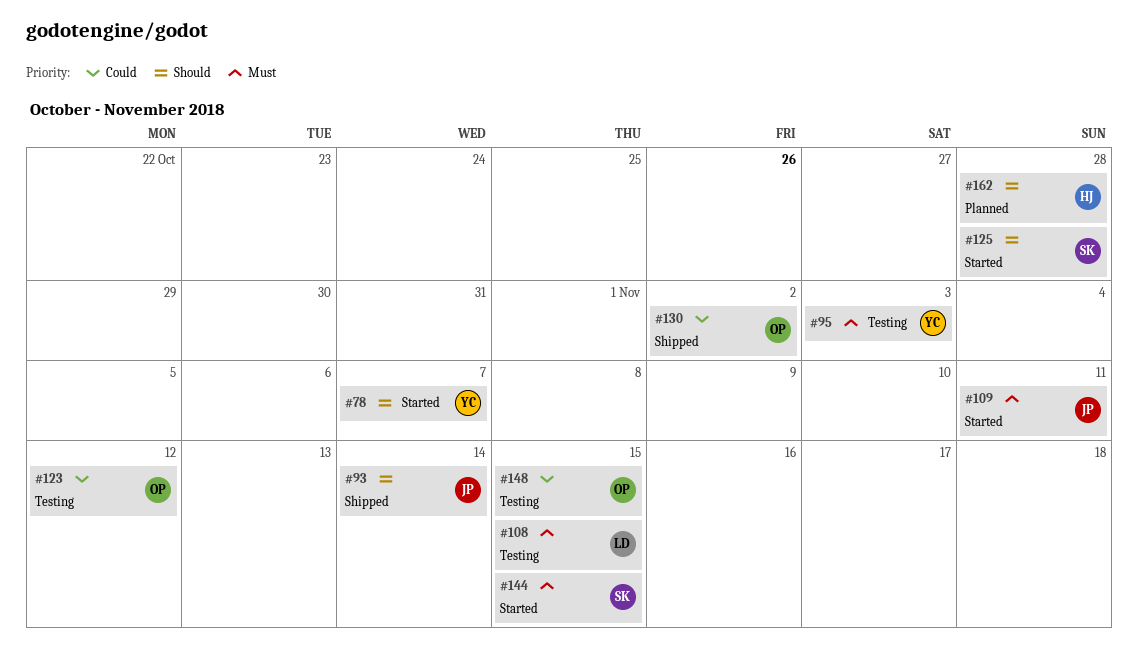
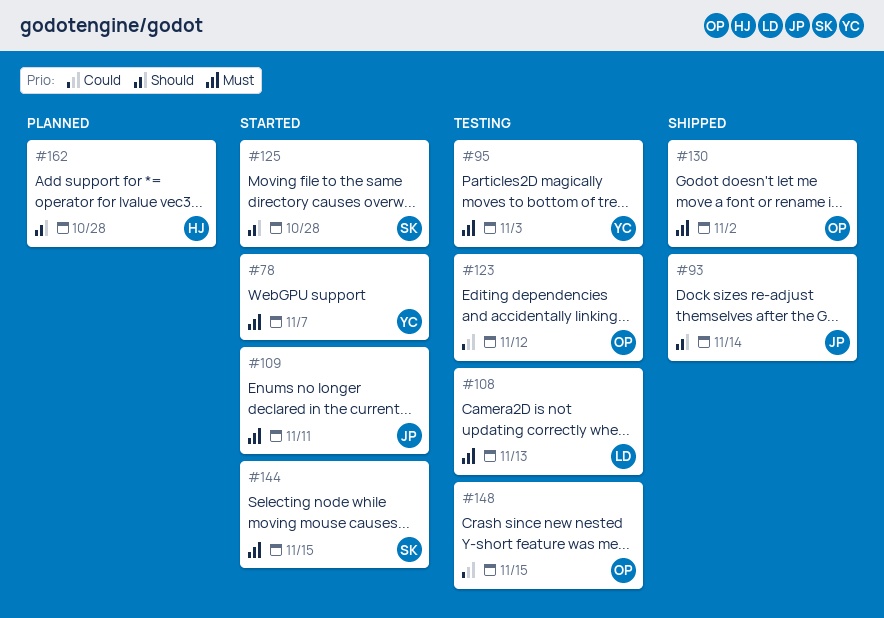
#78, priority: Should -> Must
#108, due: Nov 15 -> Nov 13
#130, priority: Could -> Must

